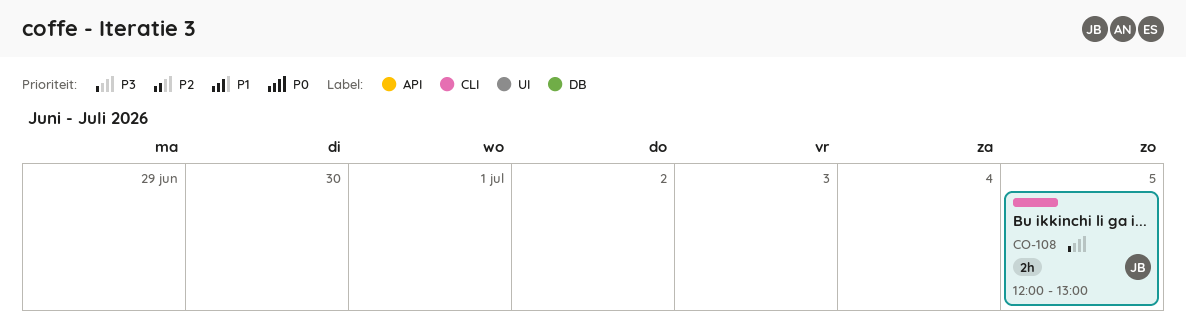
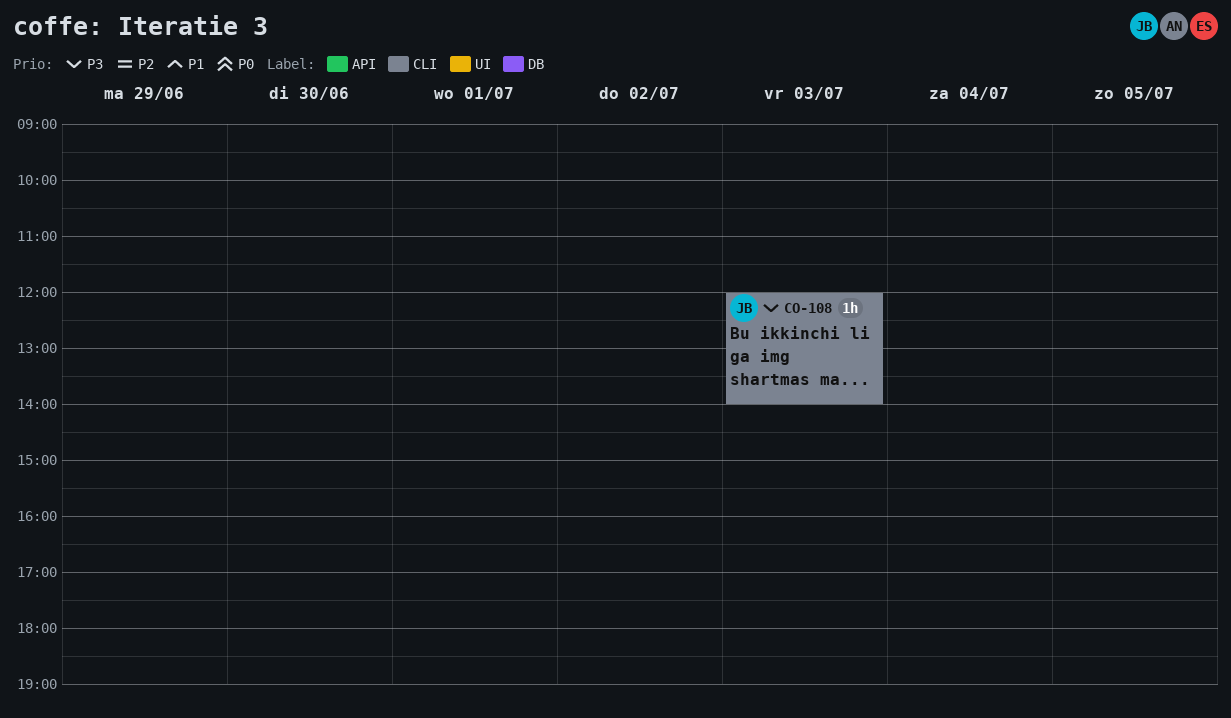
CO-108, estimate: 2h -> 1h
CO-108, day: Jul 5 -> Jul 3
CO-108, ends: 13:00 -> 14:00

